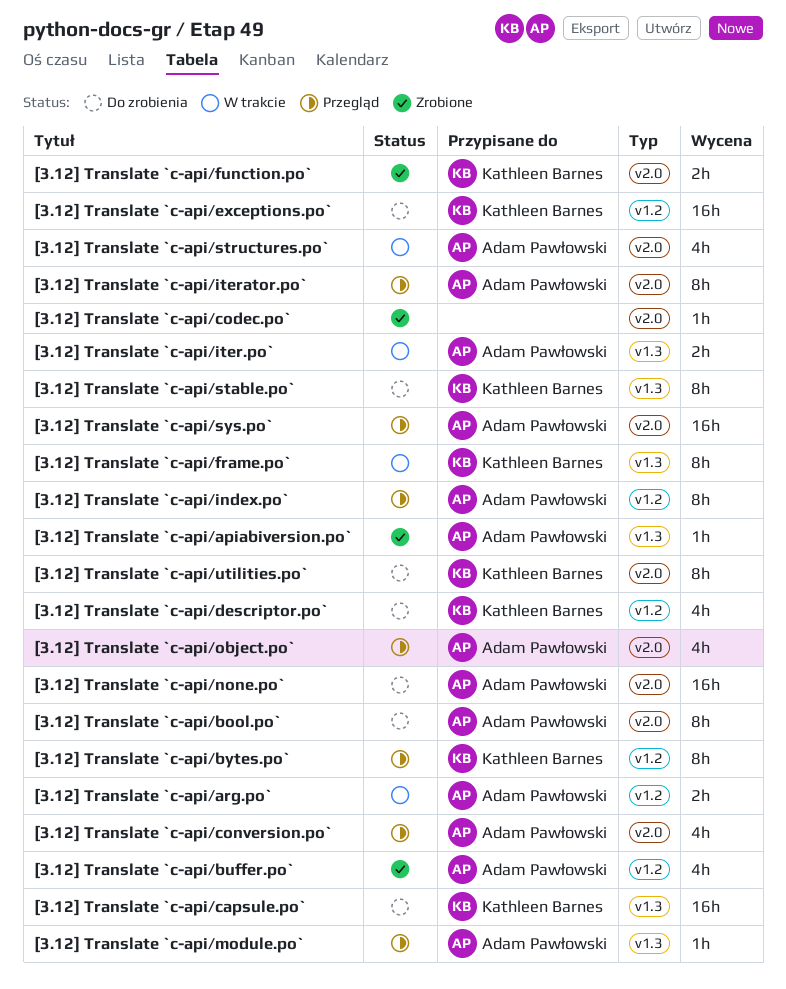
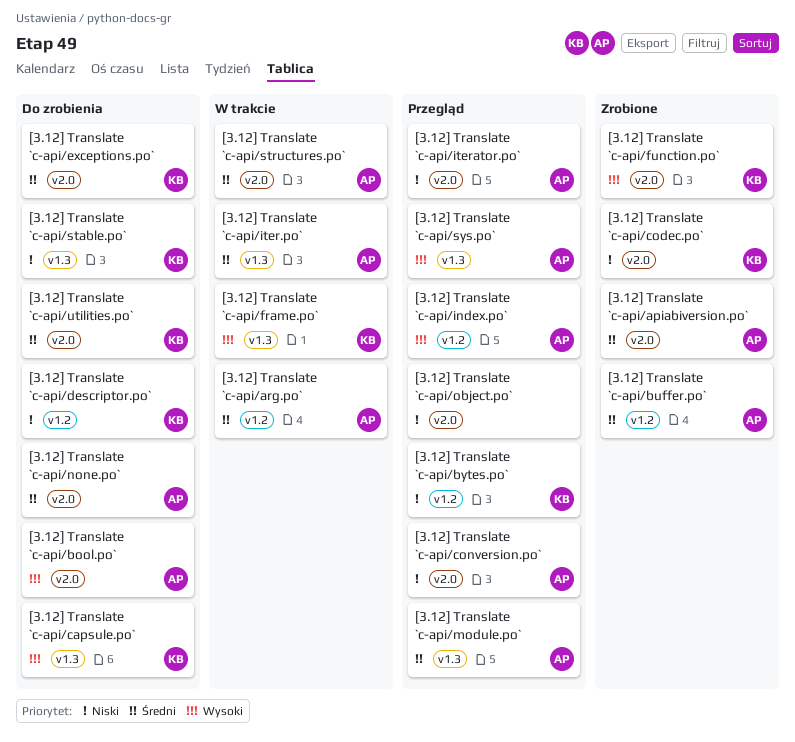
[3.12] Translate `c-api/apiabiversion.po`, label: v1.3 -> v2.0
[3.12] Translate `c-api/codec.po`, owner: none -> Kathleen Barnes
[3.12] Translate `c-api/exceptions.po`, label: v1.2 -> v2.0
[3.12] Translate `c-api/object.po`, owner: Adam Pawłowski -> none
[3.12] Translate `c-api/sys.po`, label: v2.0 -> v1.3

